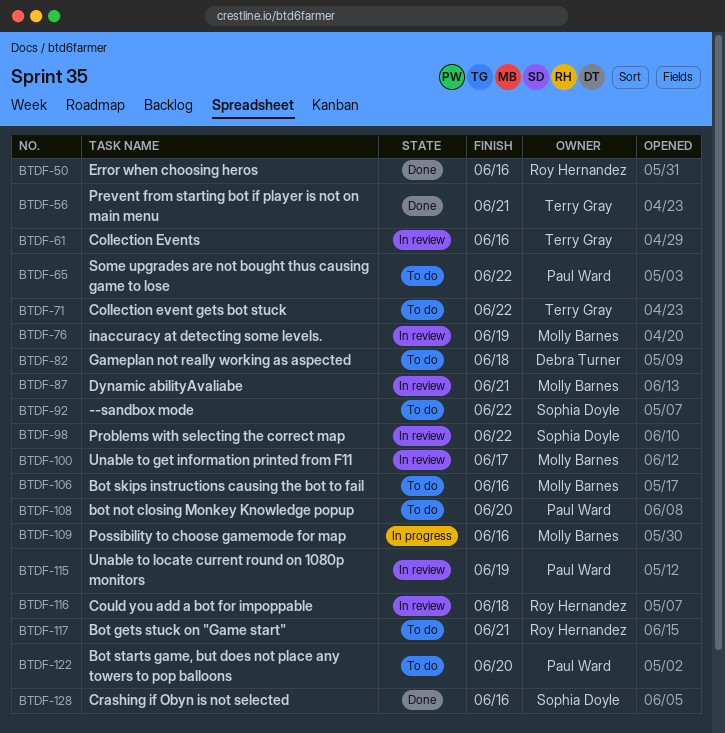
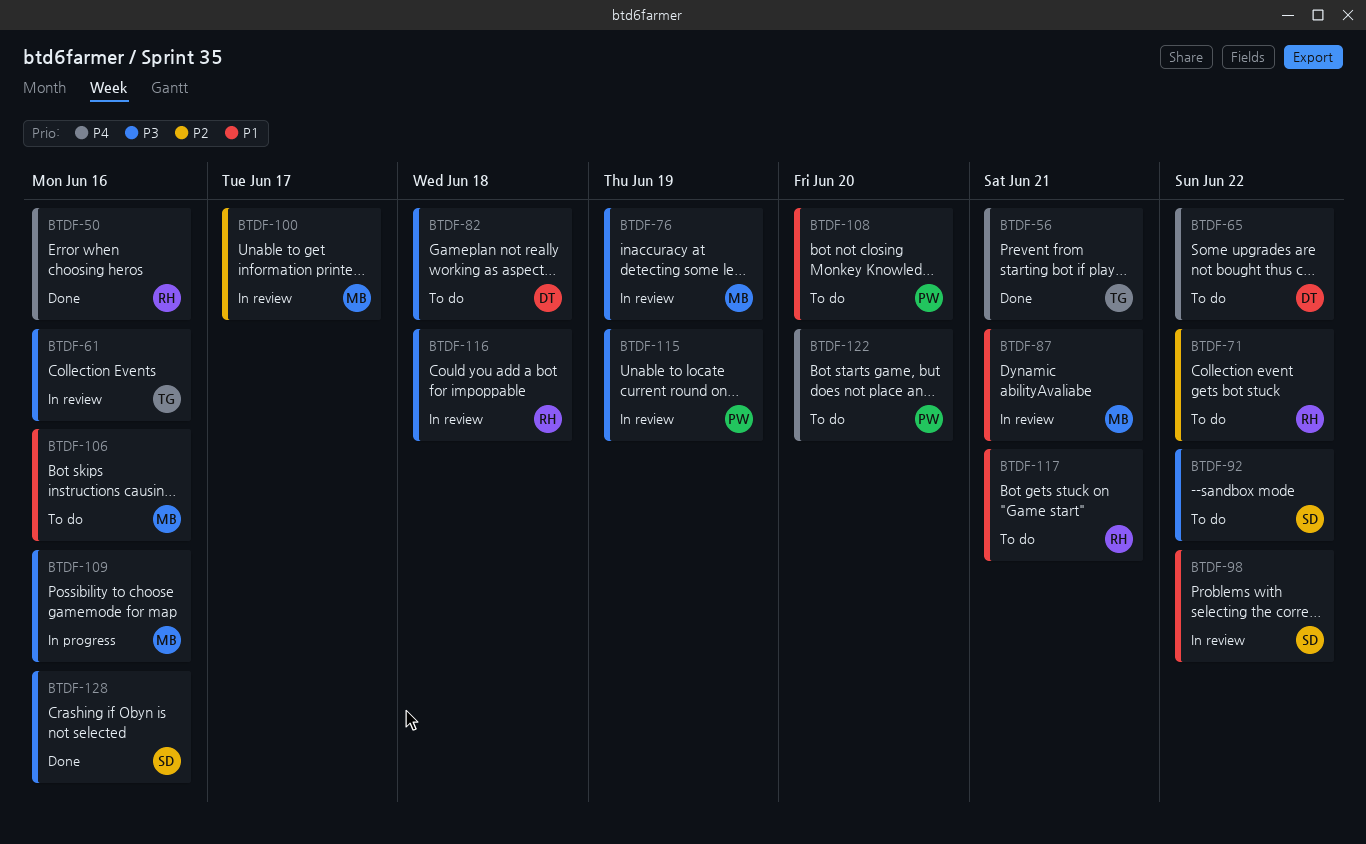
BTDF-65, owner: Paul Ward -> Debra Turner
BTDF-71, owner: Terry Gray -> Roy Hernandez

